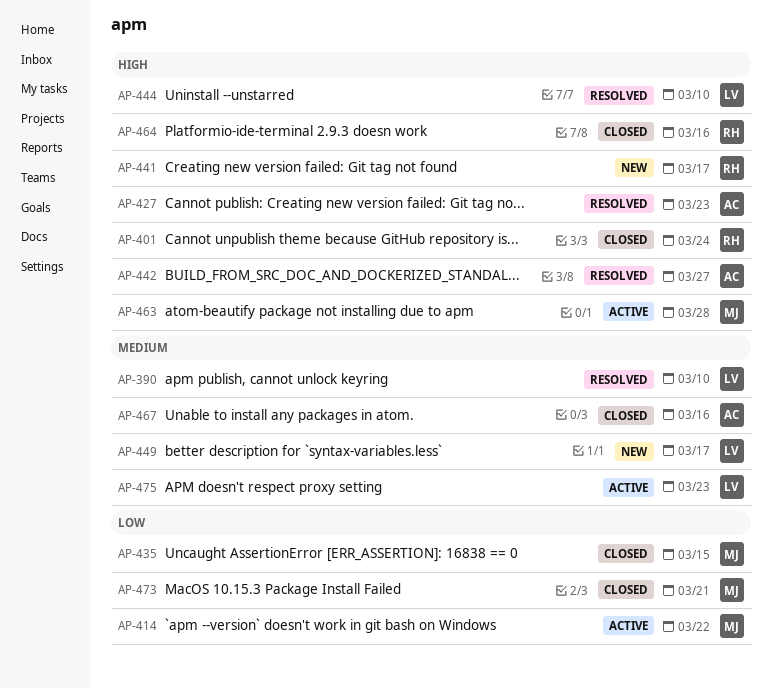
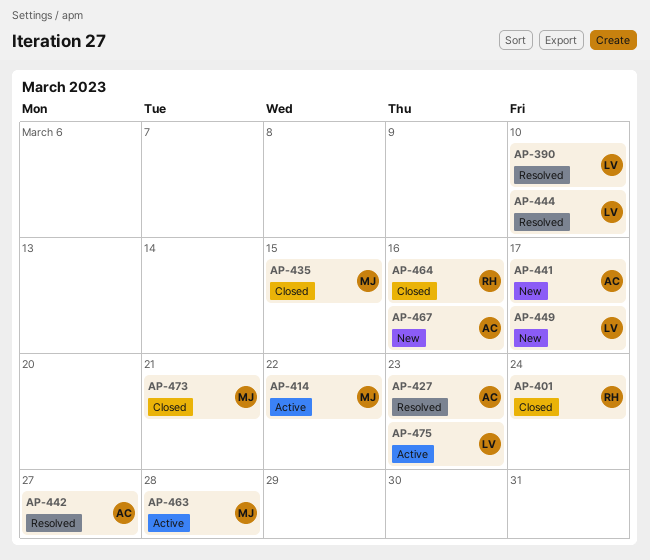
AP-441, owner: RH -> AC
AP-467, status: Closed -> New

